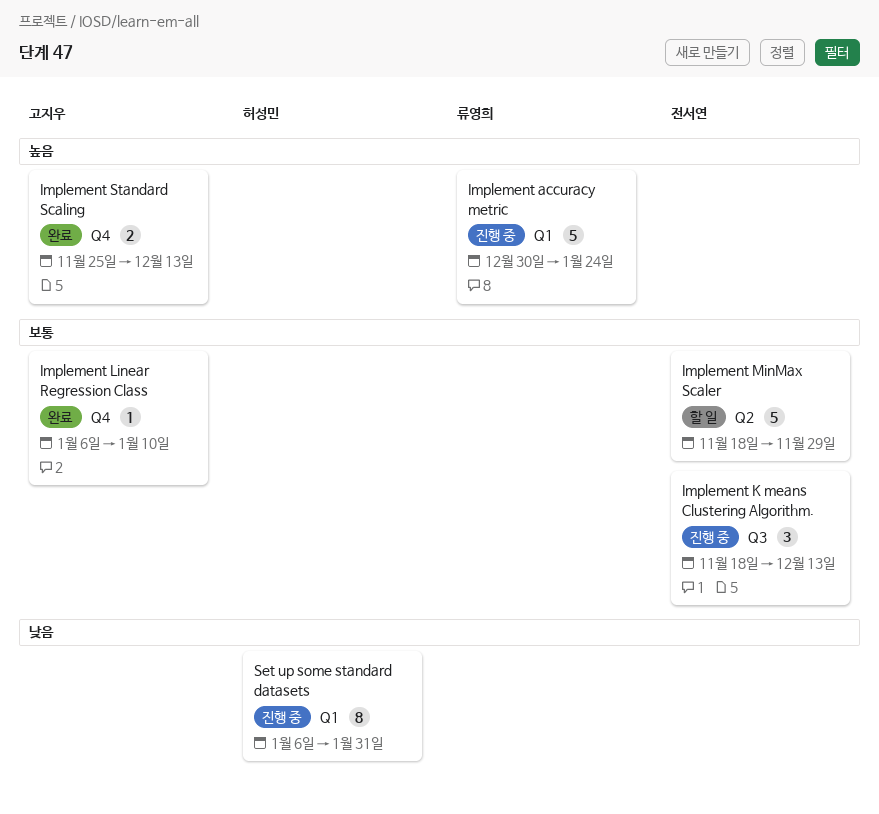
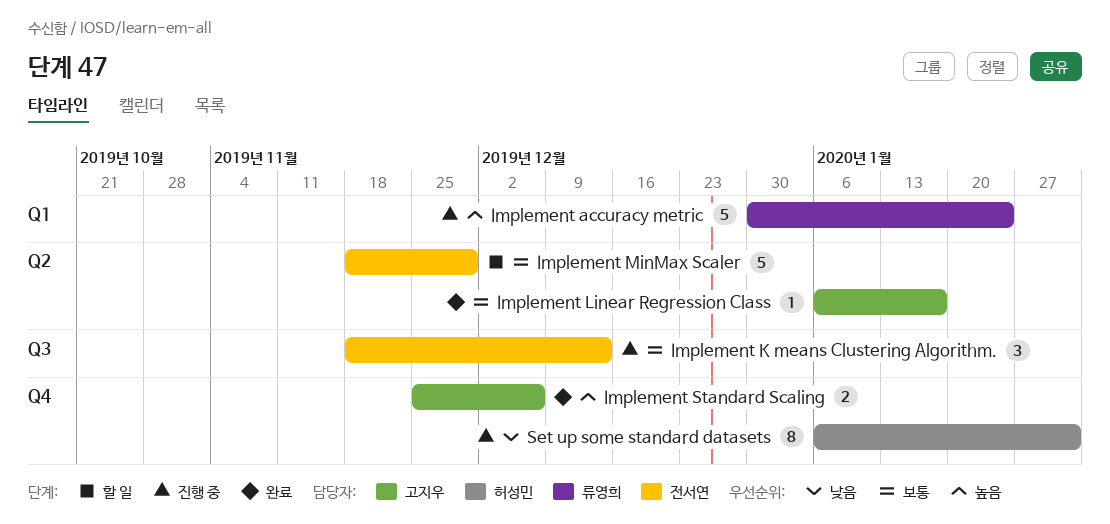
Implement Linear Regression Class, label: Q4 -> Q2
Implement Linear Regression Class, due: Jan 10 -> Jan 17
Implement Standard Scaling, due: Dec 13 -> Dec 6
Set up some standard datasets, label: Q1 -> Q4

